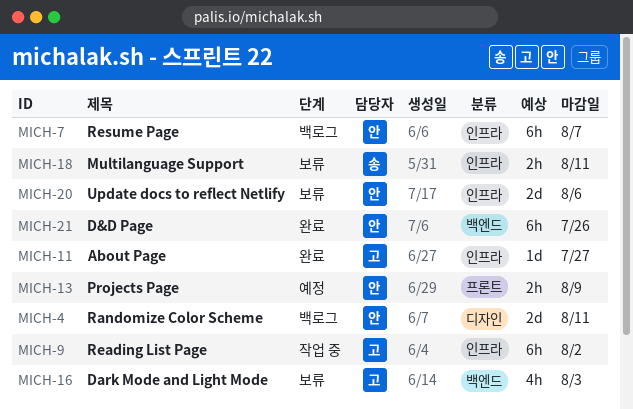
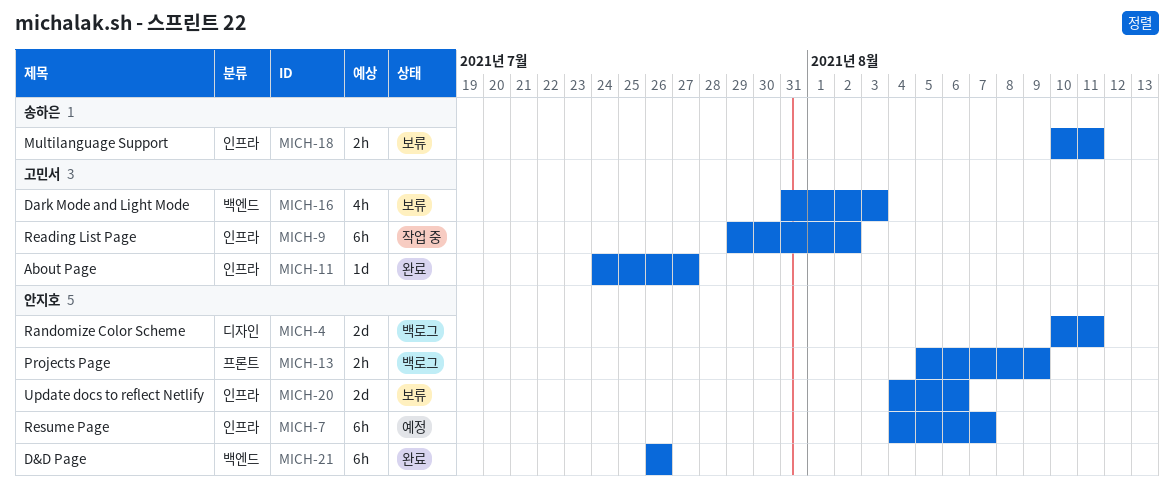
MICH-7, status: 백로그 -> 예정
MICH-13, status: 예정 -> 백로그

